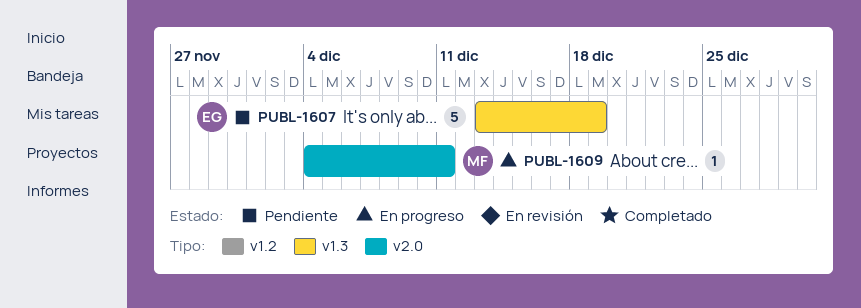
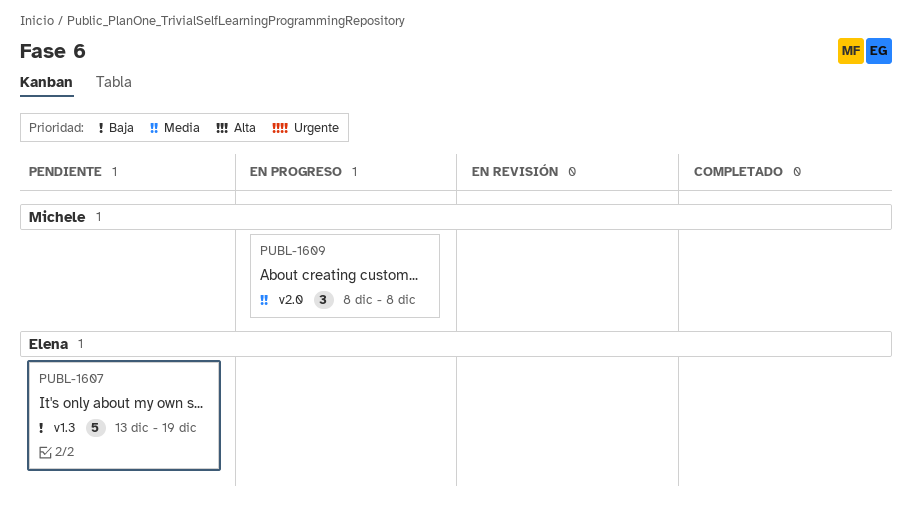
PUBL-1609, estimate: 1 -> 3
PUBL-1609, start: Dec 4 -> Dec 8
PUBL-1609, due: Dec 11 -> Dec 8

